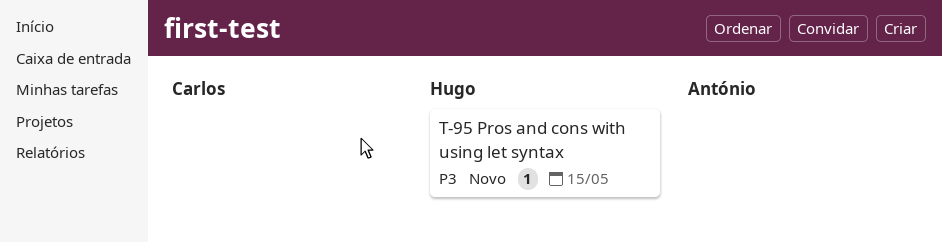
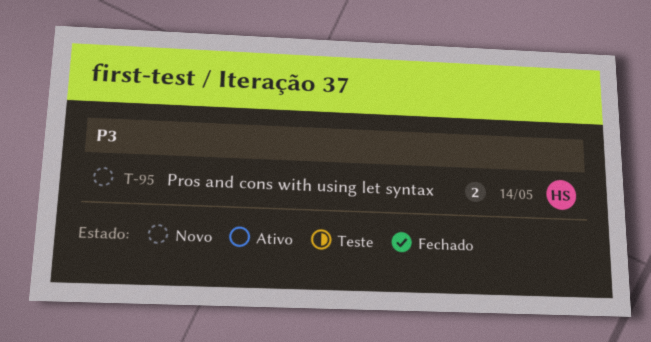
T-95, estimate: 1 -> 2
T-95, due: May 15 -> May 14

